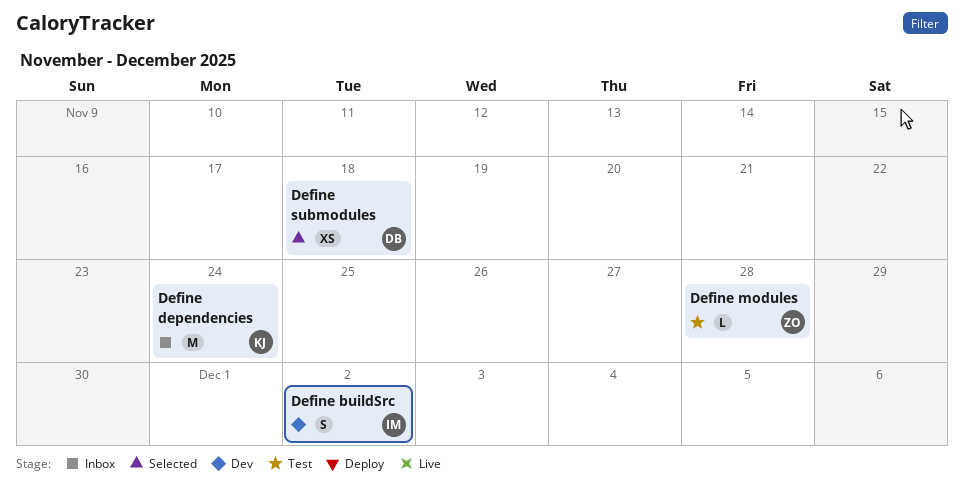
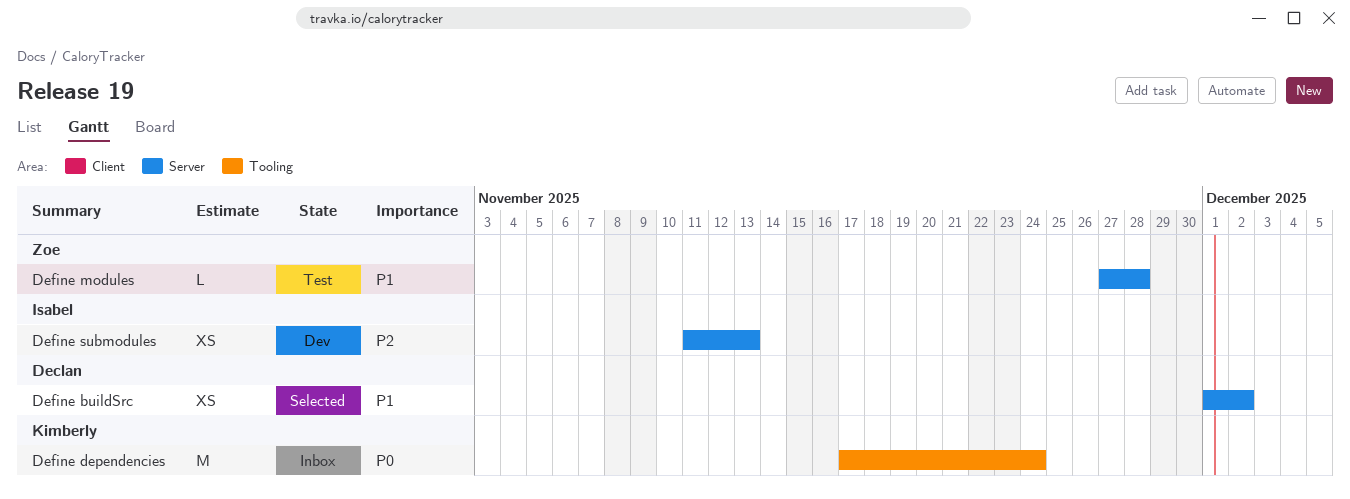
Define buildSrc, status: Dev -> Selected
Define buildSrc, owner: Isabel -> Declan
Define buildSrc, estimate: S -> XS
Define submodules, status: Selected -> Dev
Define submodules, owner: Declan -> Isabel
Define submodules, due: Nov 18 -> Nov 13

